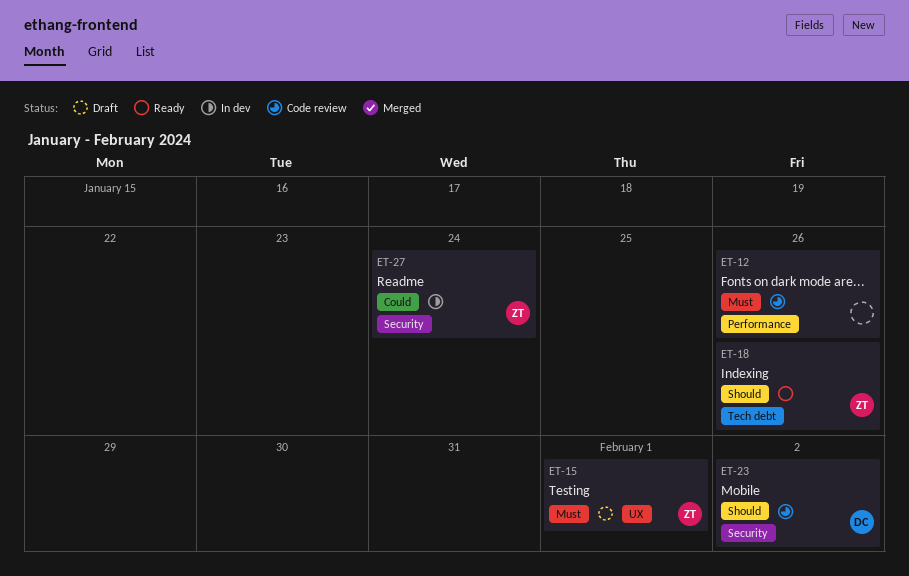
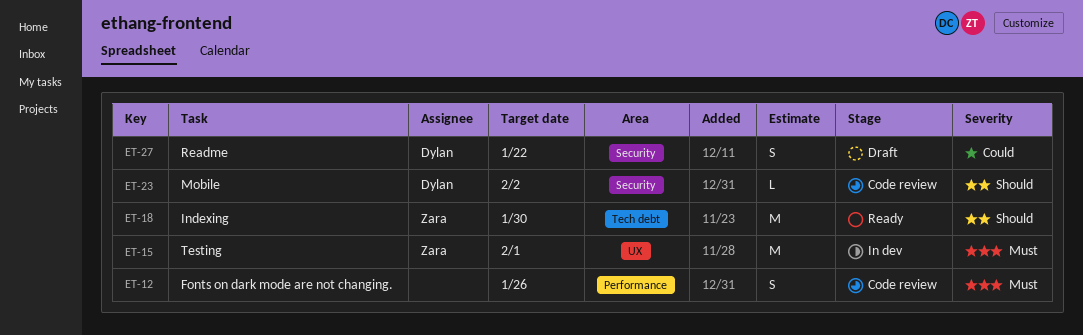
ET-15, status: Draft -> In dev
ET-18, due: Jan 26 -> Jan 30
ET-27, status: In dev -> Draft
ET-27, owner: Zara -> Dylan
ET-27, due: Jan 24 -> Jan 22

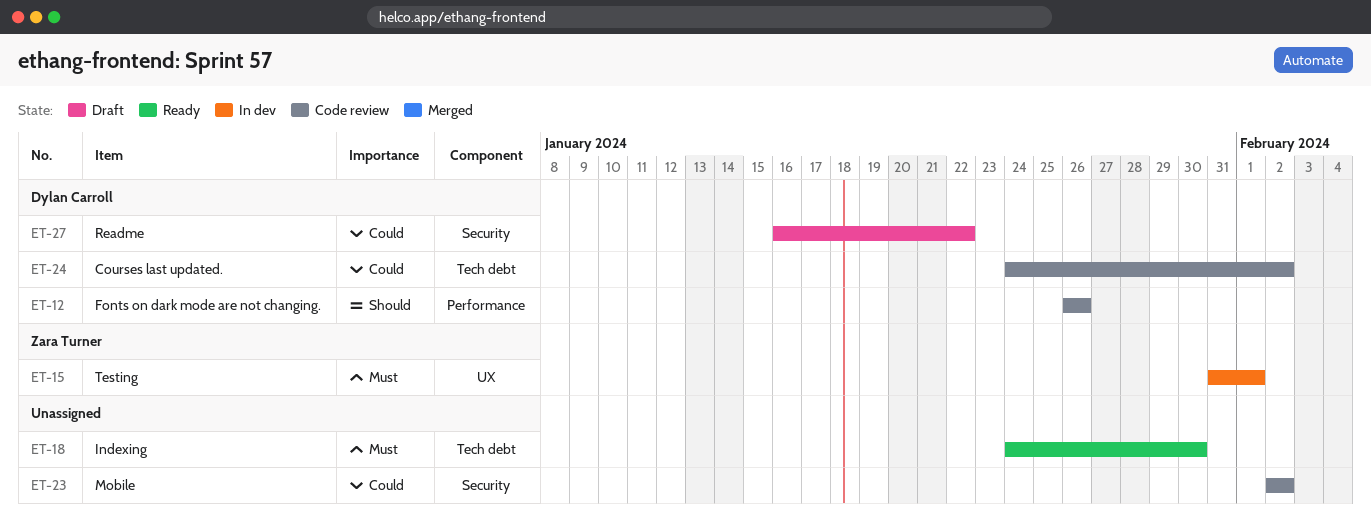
ET-12, owner: none -> Dylan Carroll
ET-12, priority: Must -> Should
ET-18, owner: Zara Turner -> none
ET-18, priority: Should -> Must
ET-23, owner: Dylan Carroll -> none
ET-23, priority: Should -> Could
ET-24: none -> present

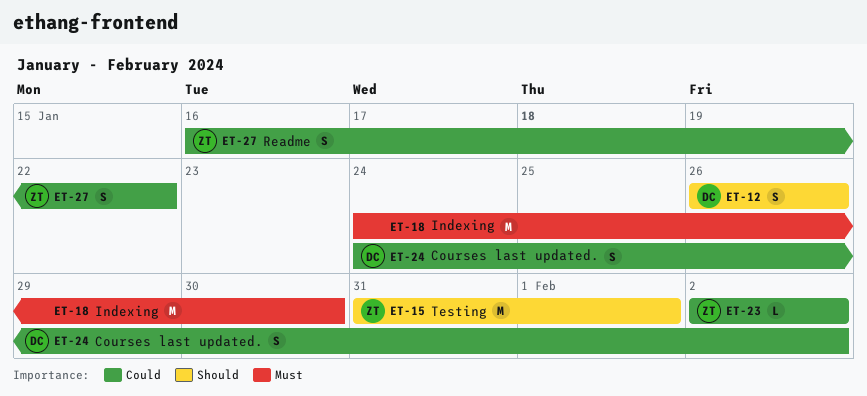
ET-15, priority: Must -> Should
ET-23, owner: none -> Zara Turner
ET-27, owner: Dylan Carroll -> Zara Turner

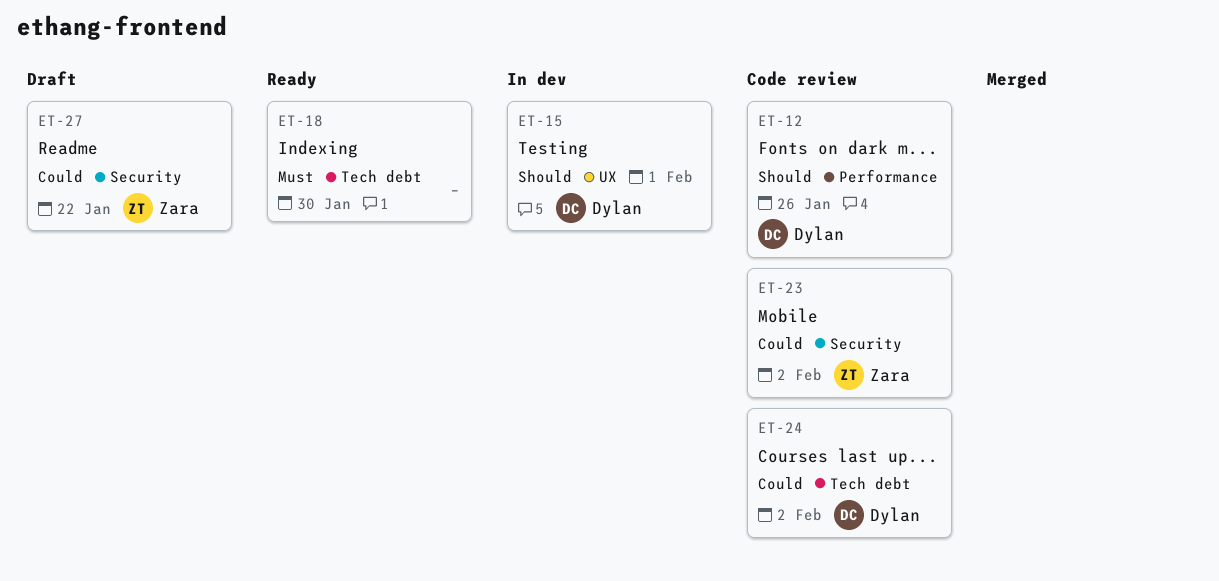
ET-15, owner: Zara -> Dylan

